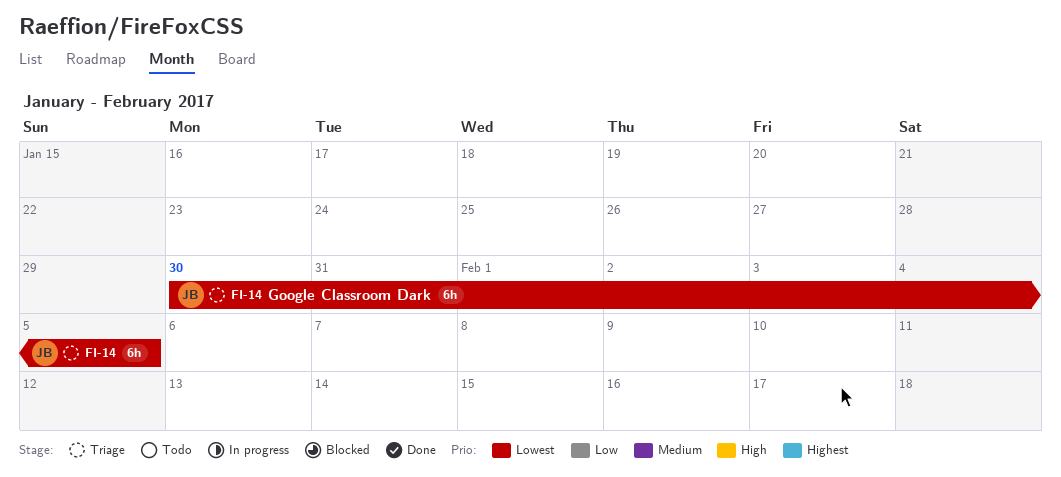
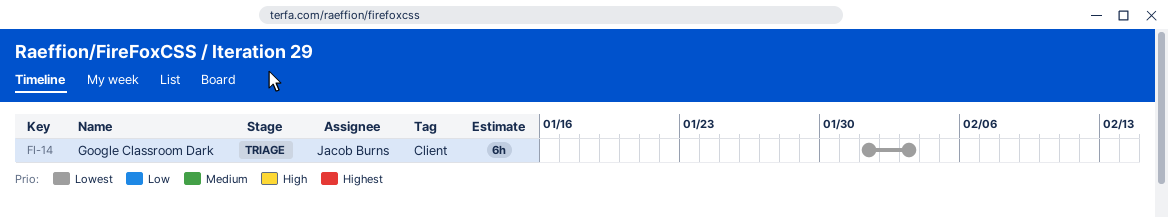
FI-14, start: Jan 30 -> Feb 1
FI-14, due: Feb 5 -> Feb 3

